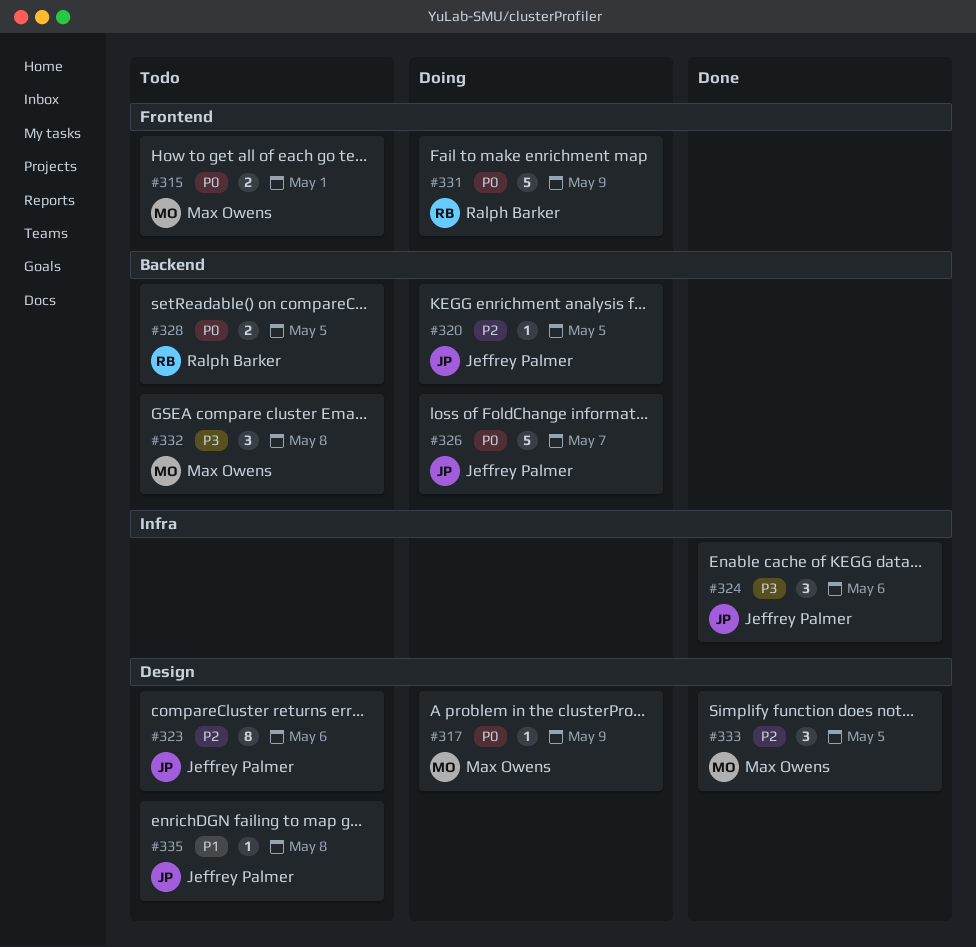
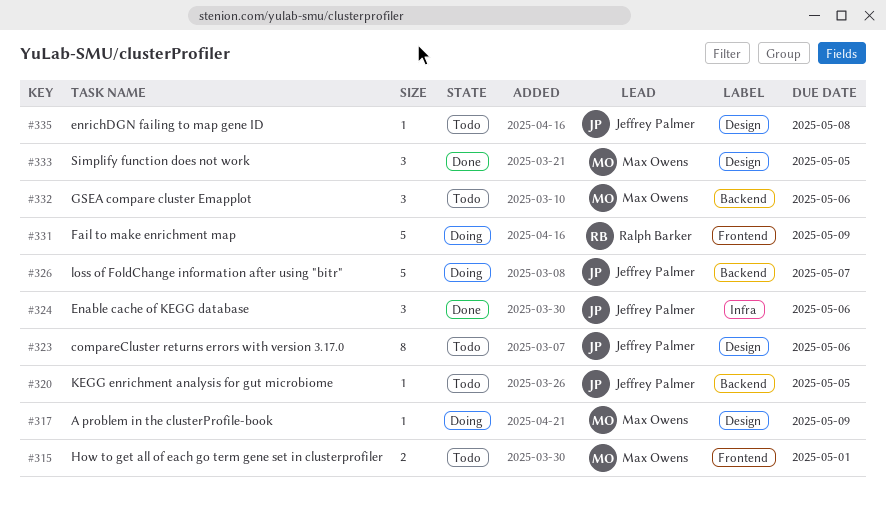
#320, status: Doing -> Todo
#328: present -> none
#332, due: May 8 -> May 6

